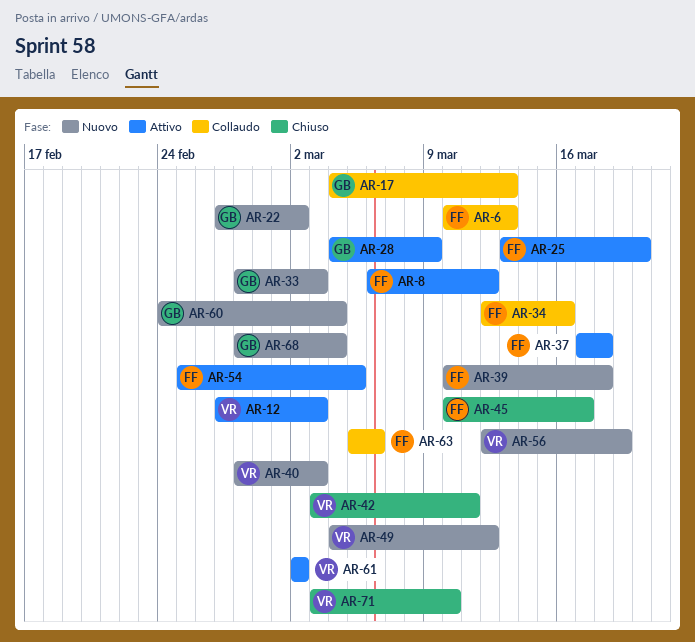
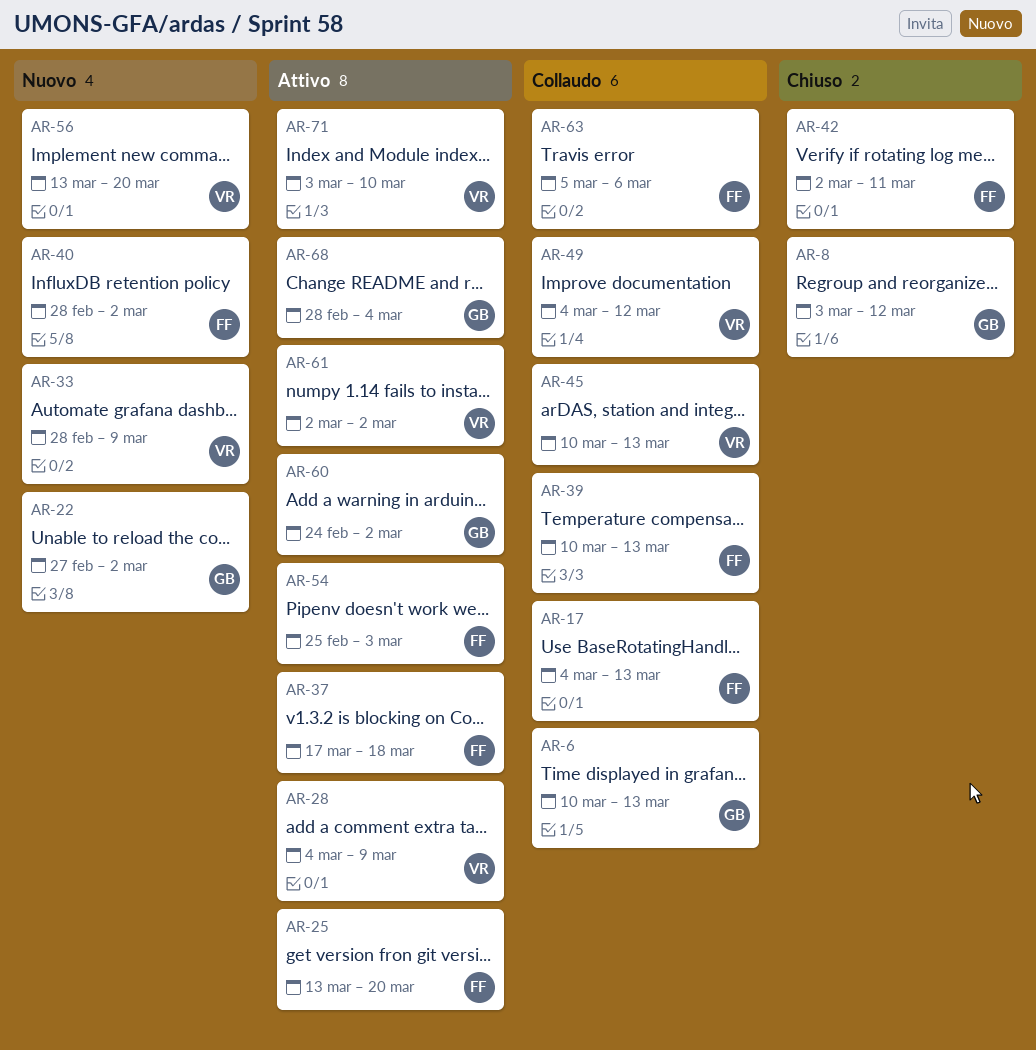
AR-6, owner: FF -> GB
AR-8, status: Attivo -> Chiuso
AR-8, owner: FF -> GB
AR-8, start: Mar 6 -> Mar 3
AR-12: present -> none
AR-17, owner: GB -> FF
AR-28, owner: GB -> VR
AR-33, owner: GB -> VR
AR-33, due: Mar 3 -> Mar 9
AR-34: present -> none
AR-39, status: Nuovo -> Collaudo
AR-39, due: Mar 18 -> Mar 13
AR-40, owner: VR -> FF
AR-40, due: Mar 3 -> Mar 2
AR-42, owner: VR -> FF
AR-42, start: Mar 3 -> Mar 2
AR-45, status: Chiuso -> Collaudo
AR-45, owner: FF -> VR
AR-45, due: Mar 17 -> Mar 13
AR-49, status: Nuovo -> Collaudo
AR-54, due: Mar 5 -> Mar 3
AR-56, start: Mar 12 -> Mar 13
AR-56, due: Mar 19 -> Mar 20
AR-60, status: Nuovo -> Attivo
AR-60, due: Mar 4 -> Mar 2
AR-68, status: Nuovo -> Attivo
AR-71, status: Chiuso -> Attivo

